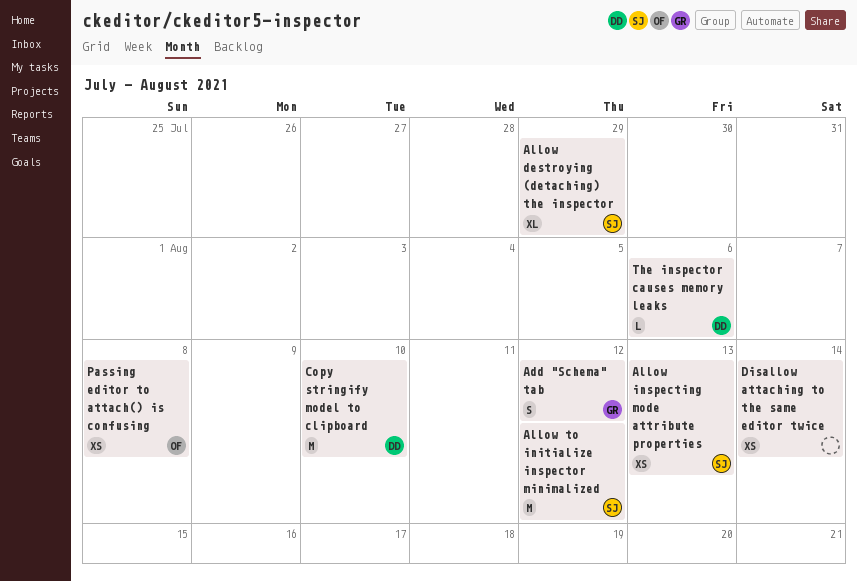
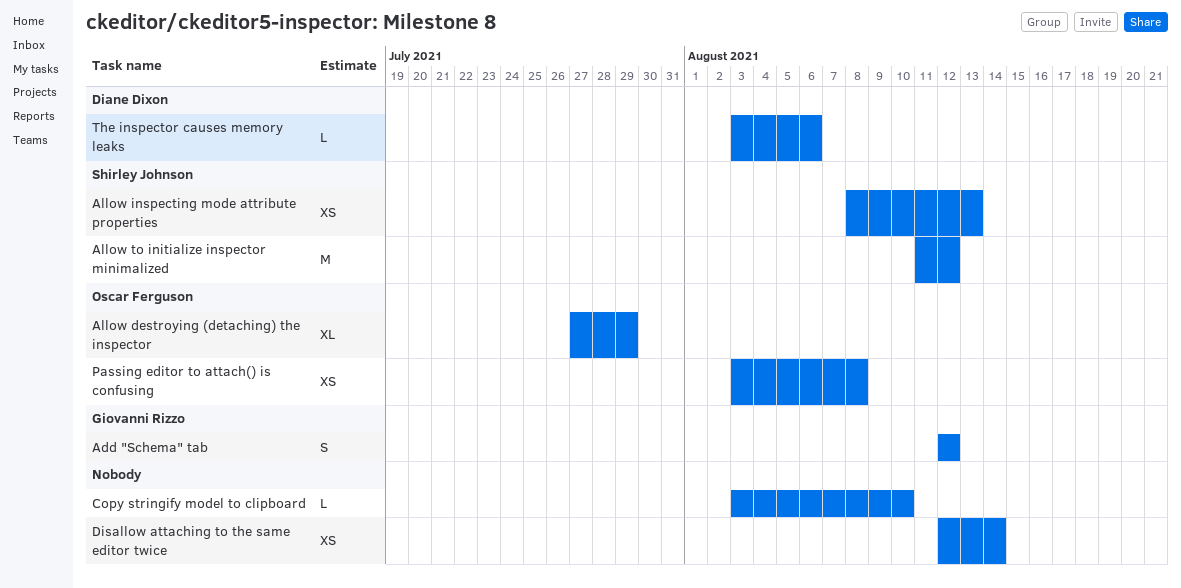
Allow destroying (detaching) the inspector, owner: Shirley Johnson -> Oscar Ferguson
Copy stringify model to clipboard, owner: Diane Dixon -> none
Copy stringify model to clipboard, estimate: M -> L

